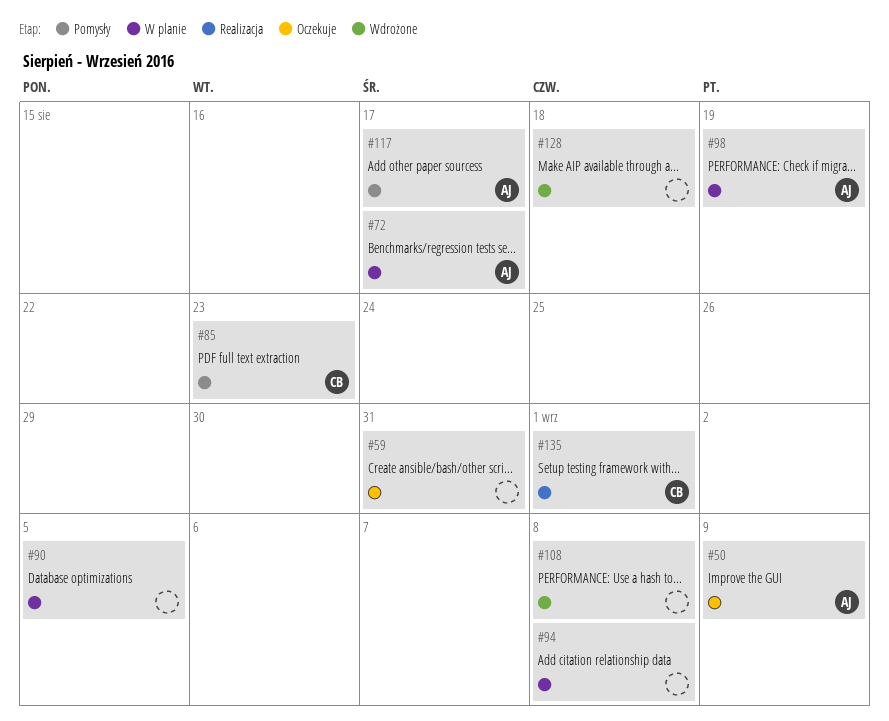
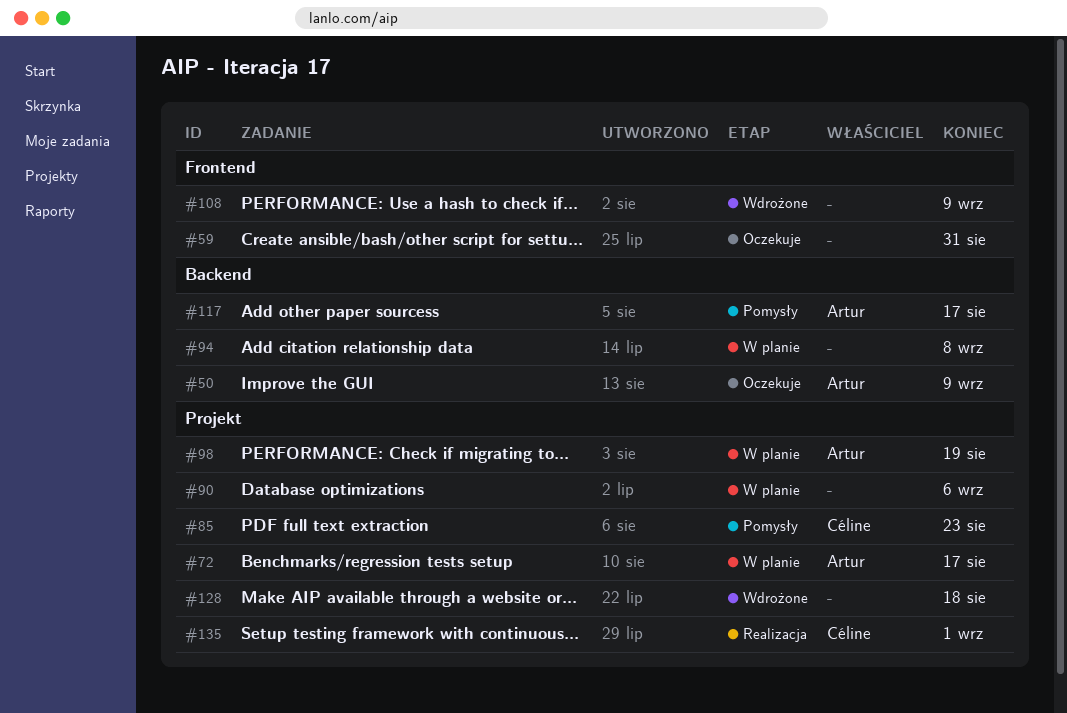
#90, due: Sep 5 -> Sep 6
#108, due: Sep 8 -> Sep 9

